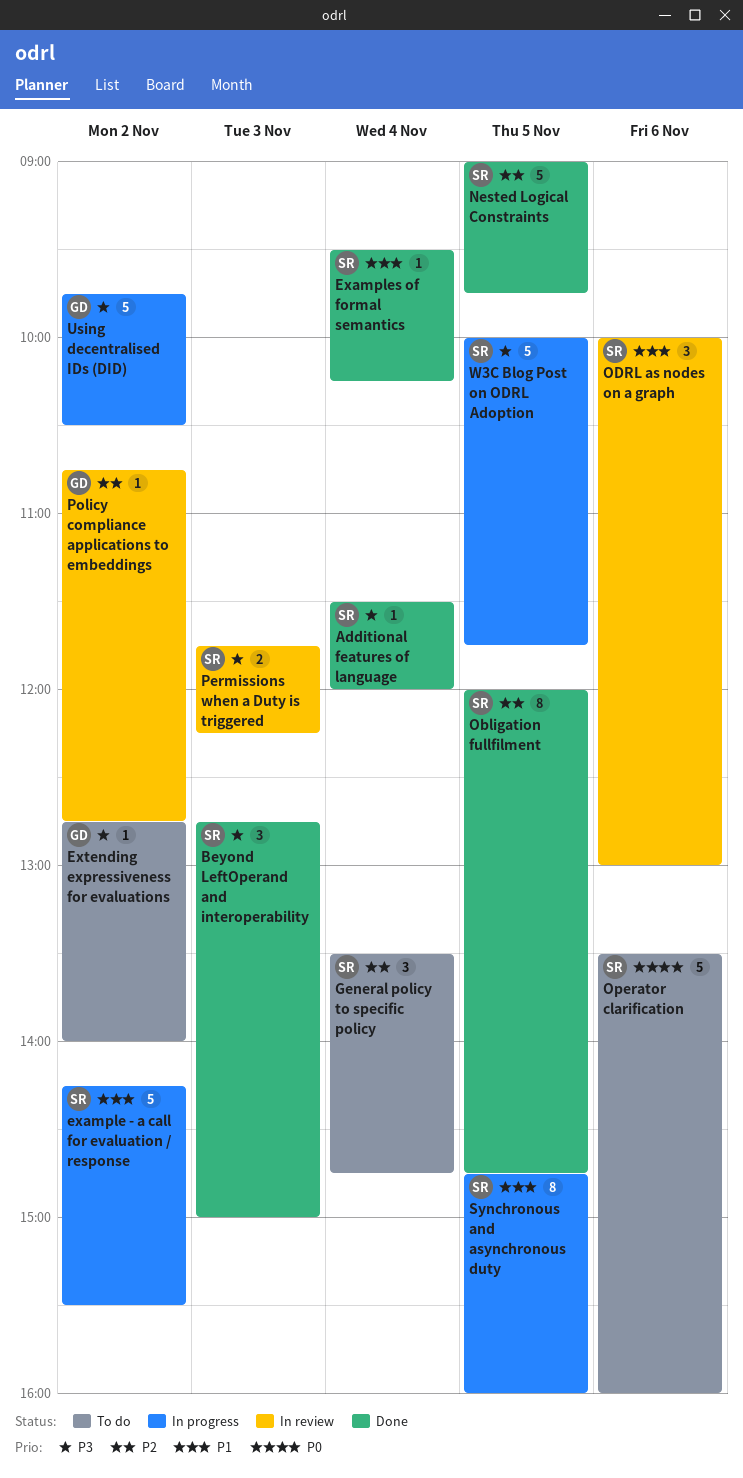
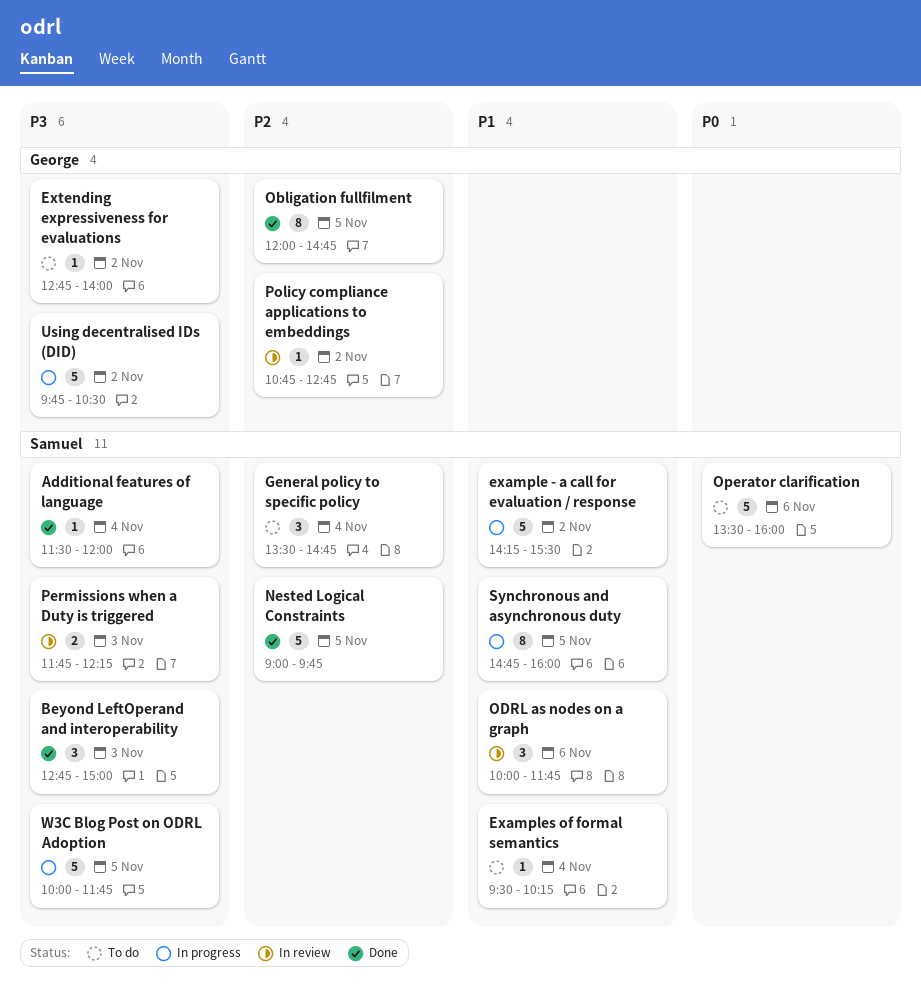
Examples of formal semantics, status: Done -> To do
Obligation fullfilment, owner: Samuel -> George
ODRL as nodes on a graph, ends: 13:00 -> 11:45

